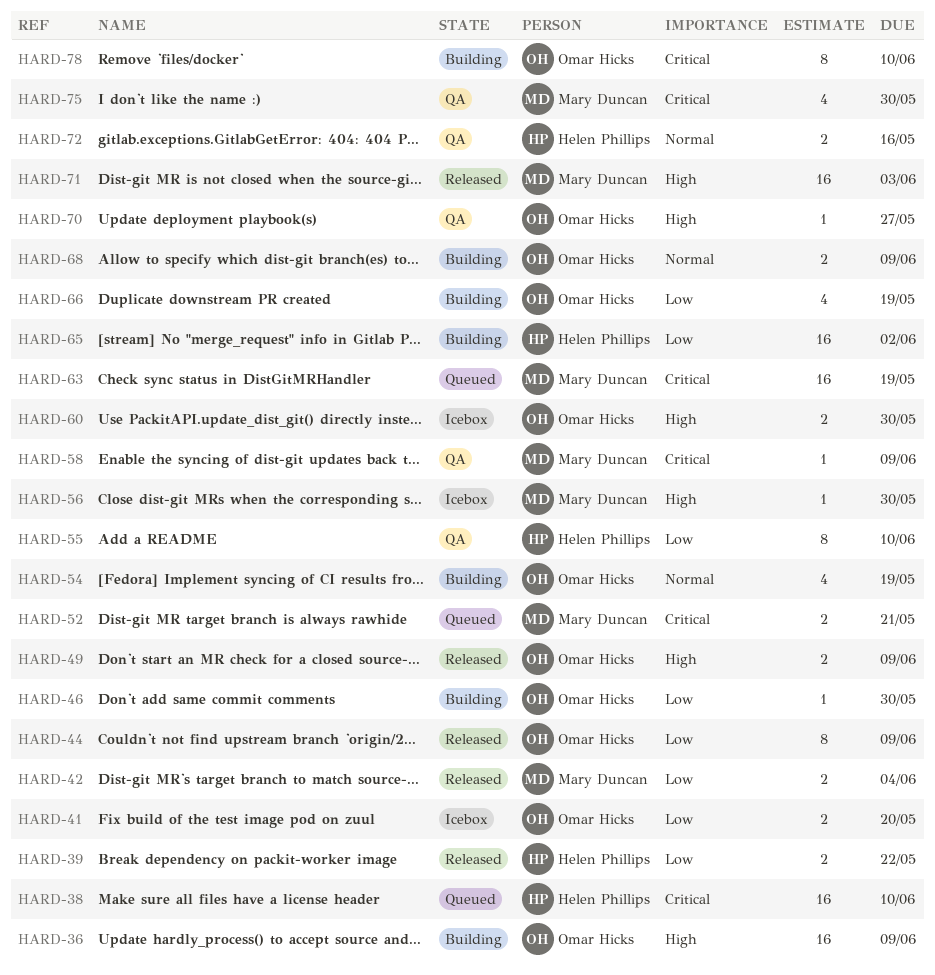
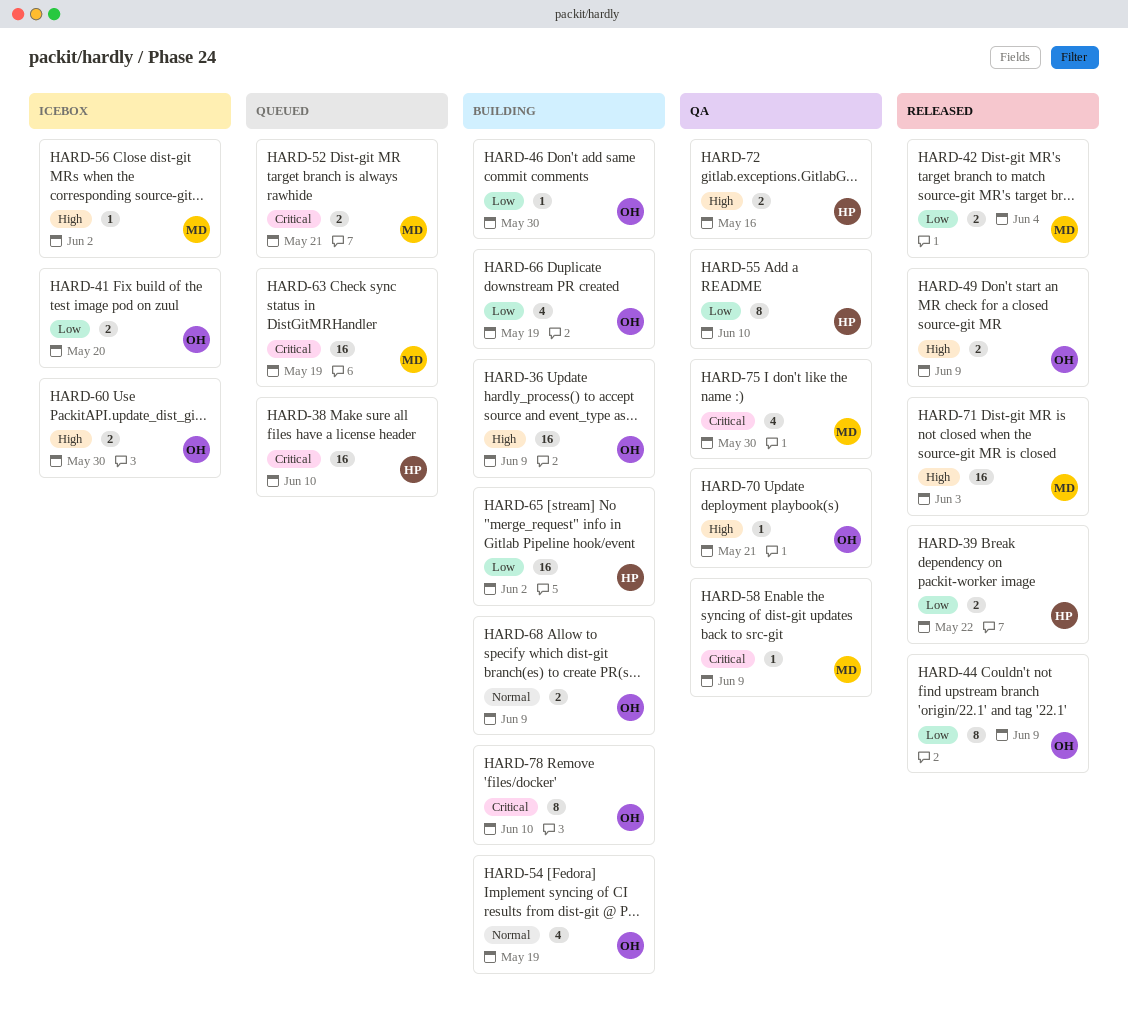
HARD-56, due: May 30 -> Jun 2
HARD-70, due: May 27 -> May 21
HARD-72, priority: Normal -> High

